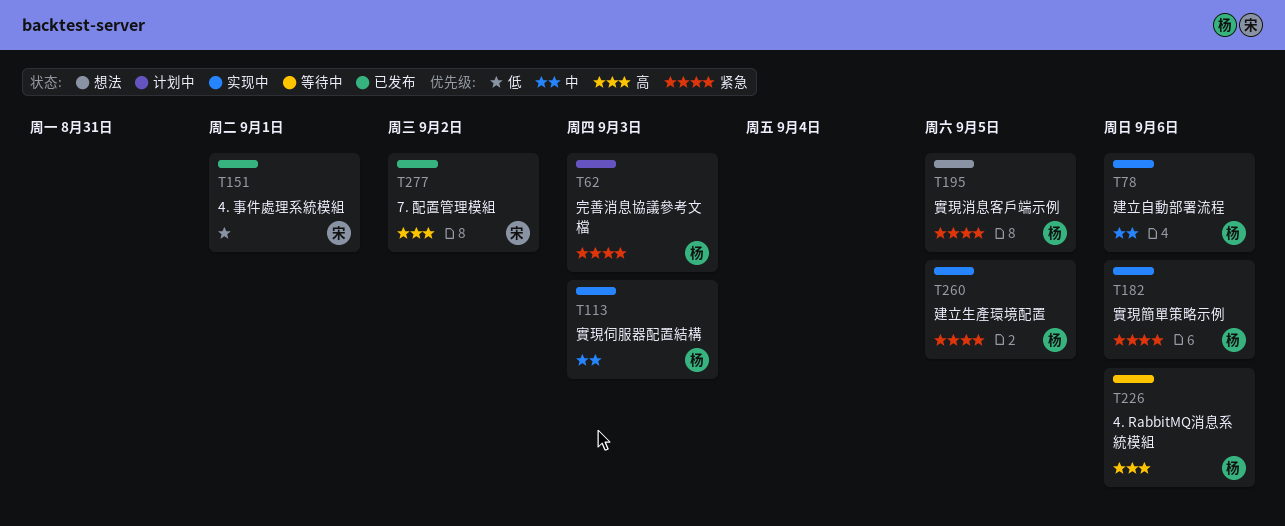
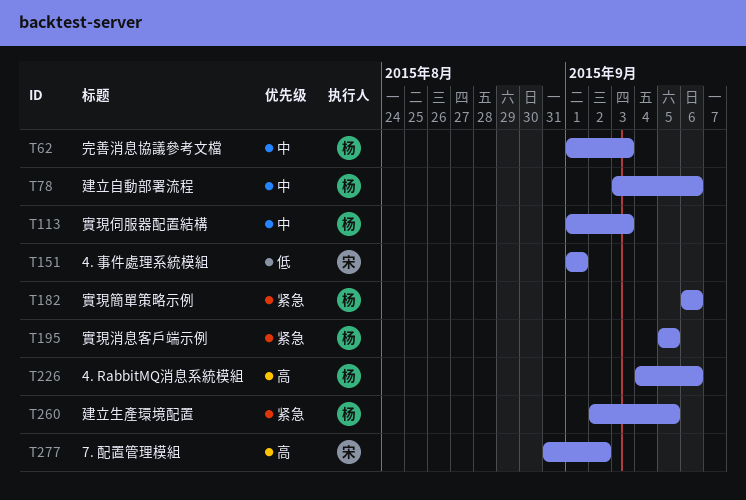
T62, priority: 紧急 -> 中

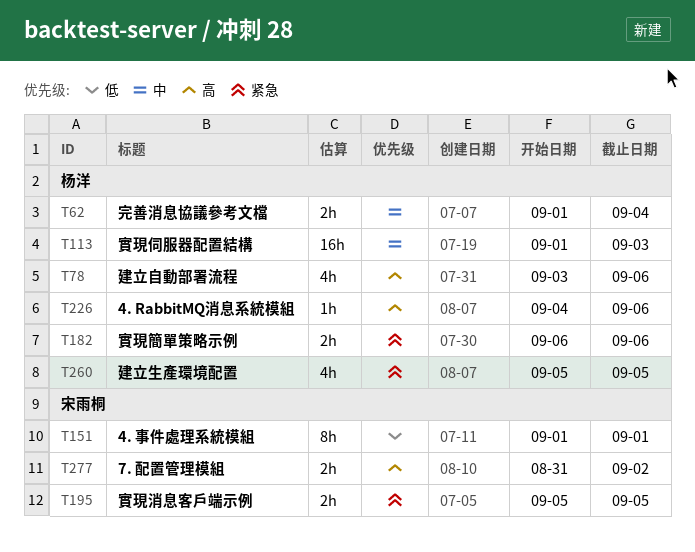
T62, due: Sep 3 -> Sep 4
T78, priority: 中 -> 高
T195, owner: 杨洋 -> 宋雨桐
T260, start: Sep 2 -> Sep 5

